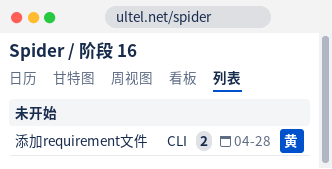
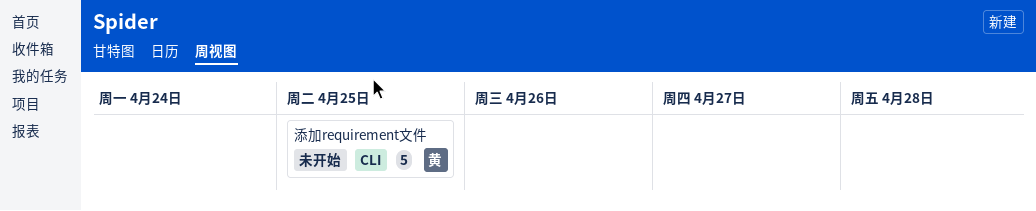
添加requirement文件, estimate: 2 -> 5
添加requirement文件, due: Apr 28 -> Apr 25

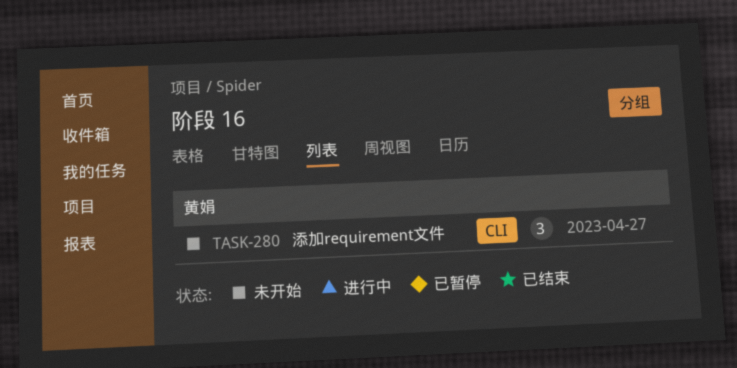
添加requirement文件, estimate: 5 -> 3
添加requirement文件, due: Apr 25 -> Apr 27

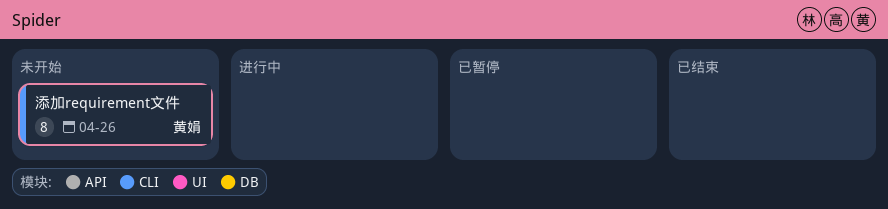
添加requirement文件, estimate: 3 -> 8
添加requirement文件, due: Apr 27 -> Apr 26

